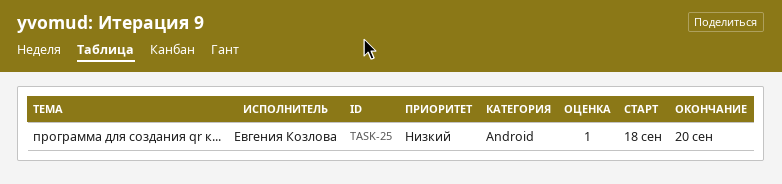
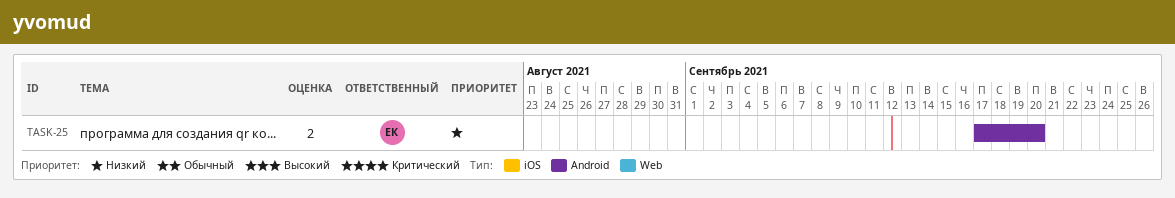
TASK-25, estimate: 1 -> 2
TASK-25, start: Sep 18 -> Sep 17

